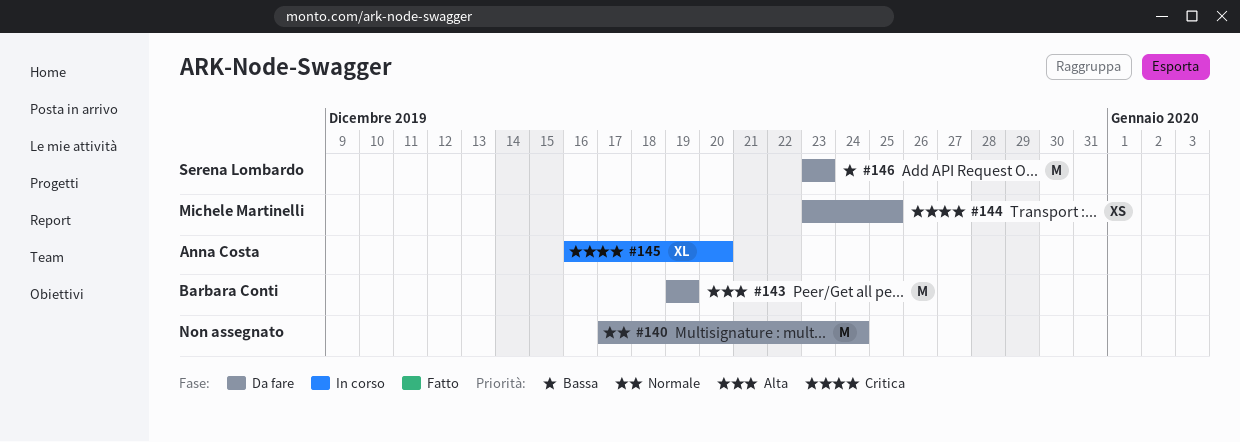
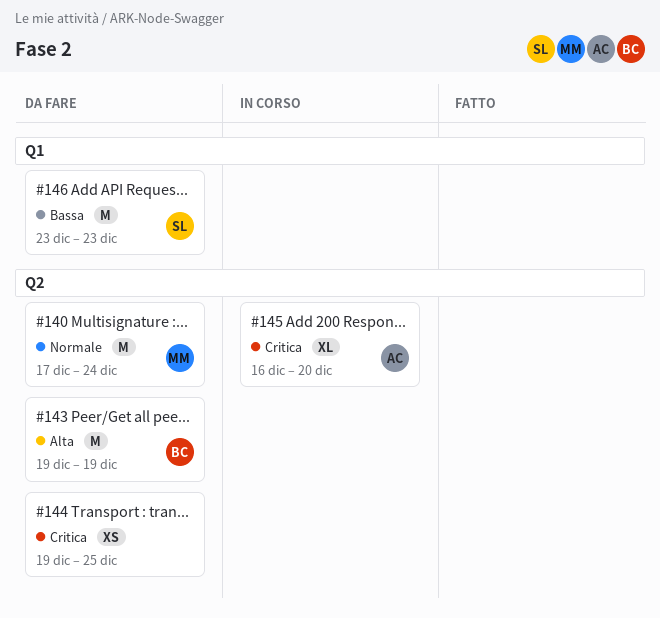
#140, owner: none -> Michele Martinelli
#144, owner: Michele Martinelli -> none
#144, start: Dec 23 -> Dec 19

